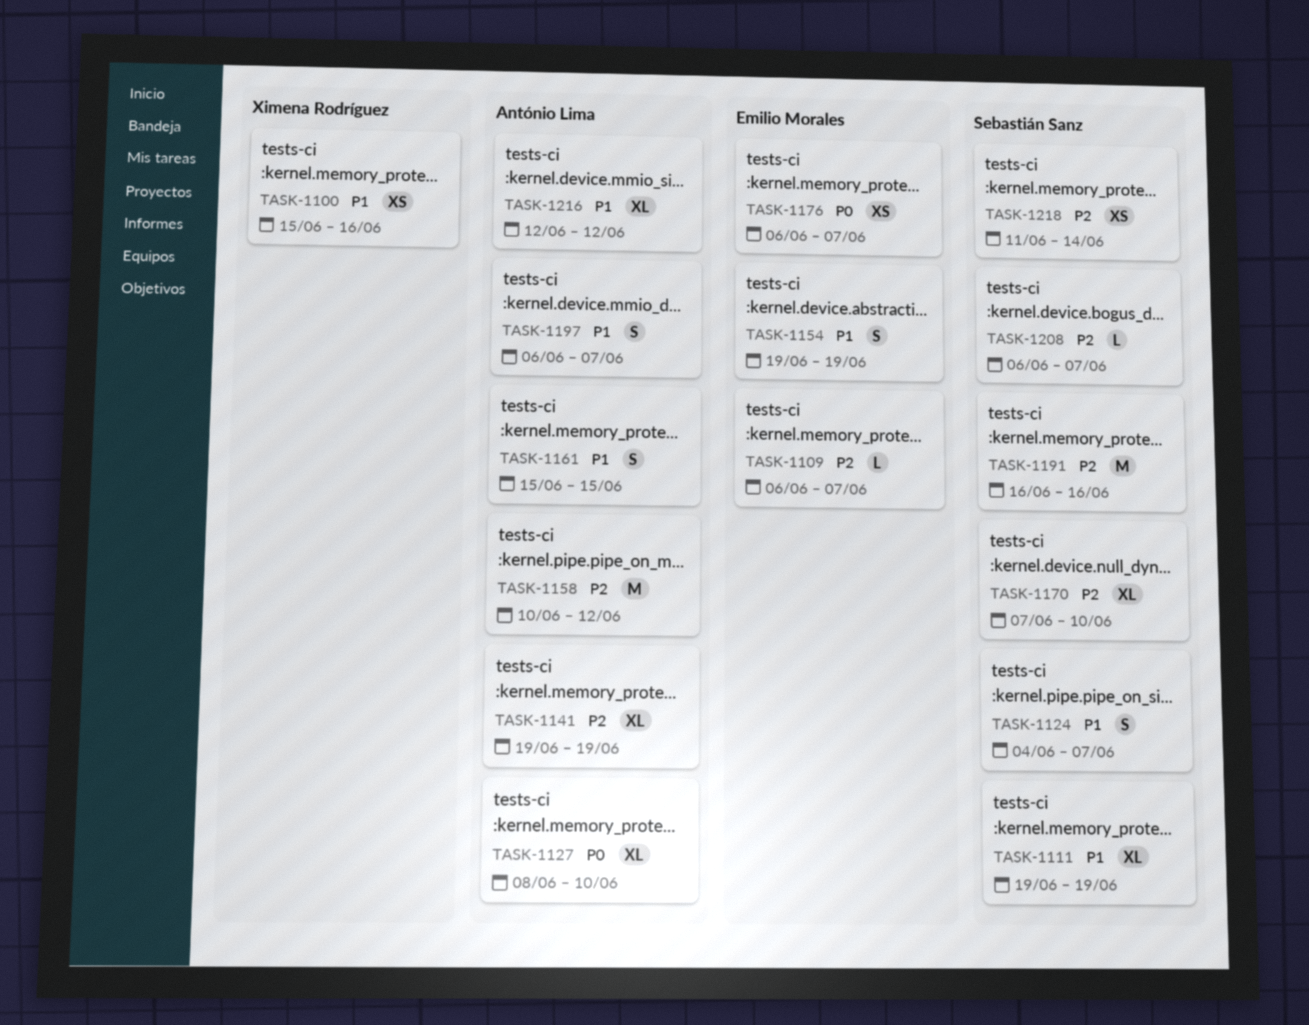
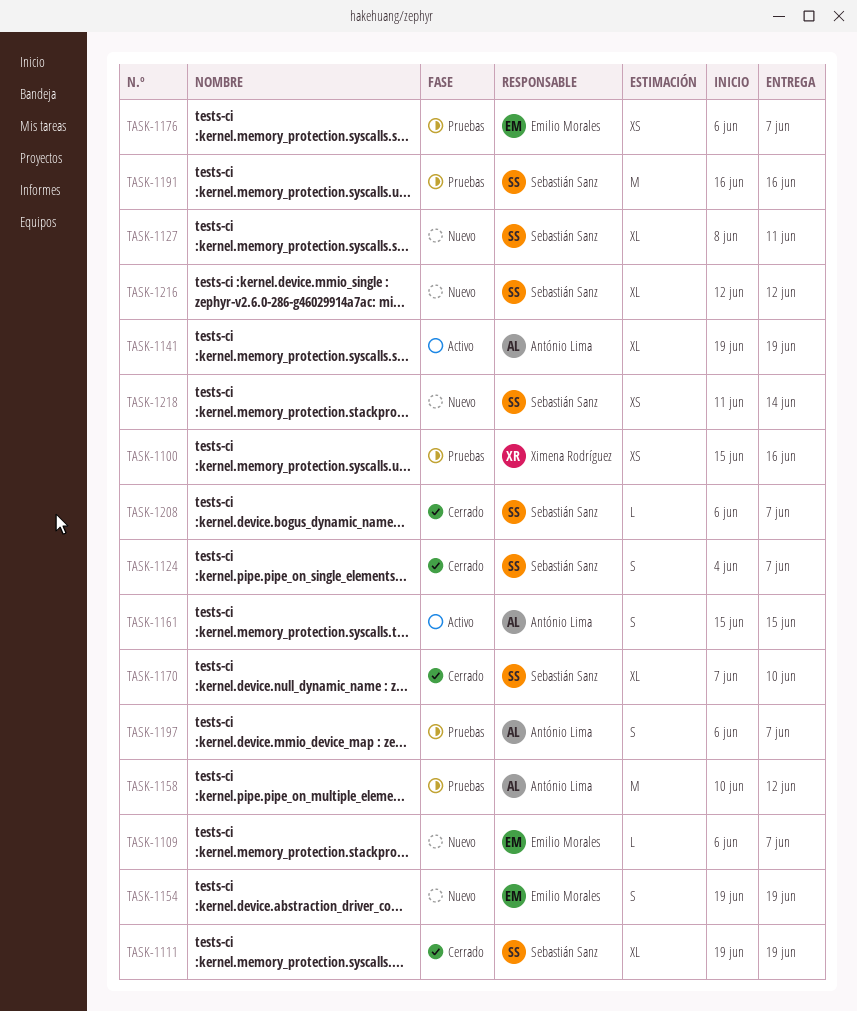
TASK-1127, owner: António Lima -> Sebastián Sanz
TASK-1127, due: Jun 10 -> Jun 11
TASK-1216, owner: António Lima -> Sebastián Sanz

